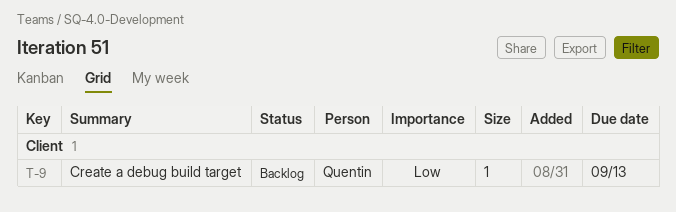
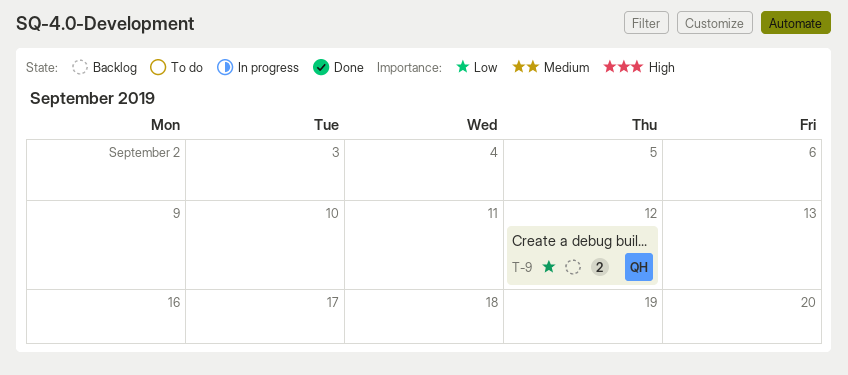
T-9, estimate: 1 -> 2
T-9, due: Sep 13 -> Sep 12

